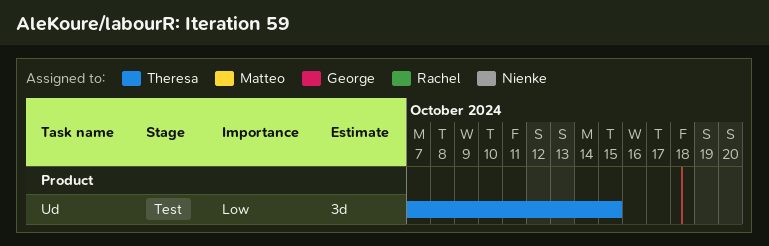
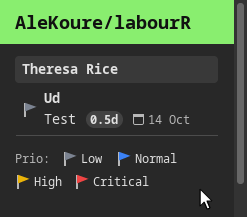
Ud, estimate: 3d -> 0.5d
Ud, due: Oct 15 -> Oct 14

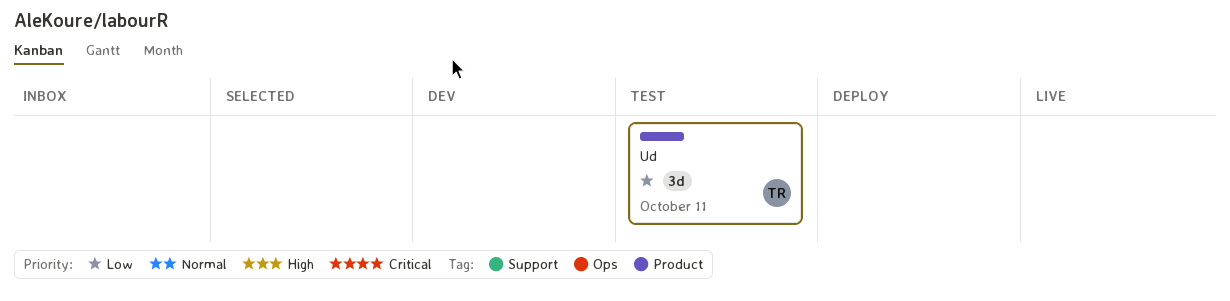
Ud, estimate: 0.5d -> 3d
Ud, due: Oct 14 -> Oct 11

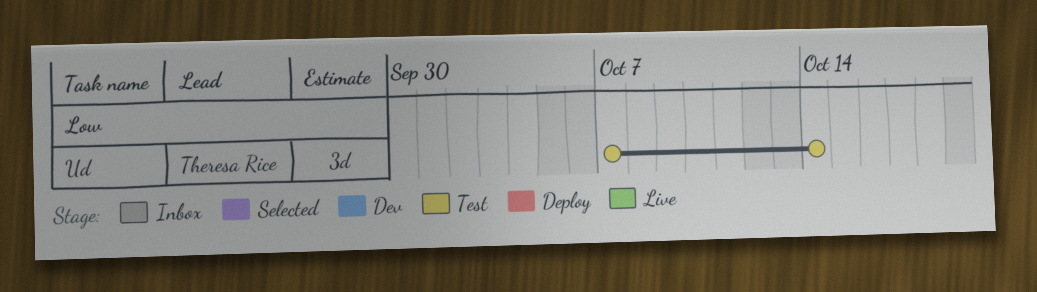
Ud, due: Oct 11 -> Oct 14

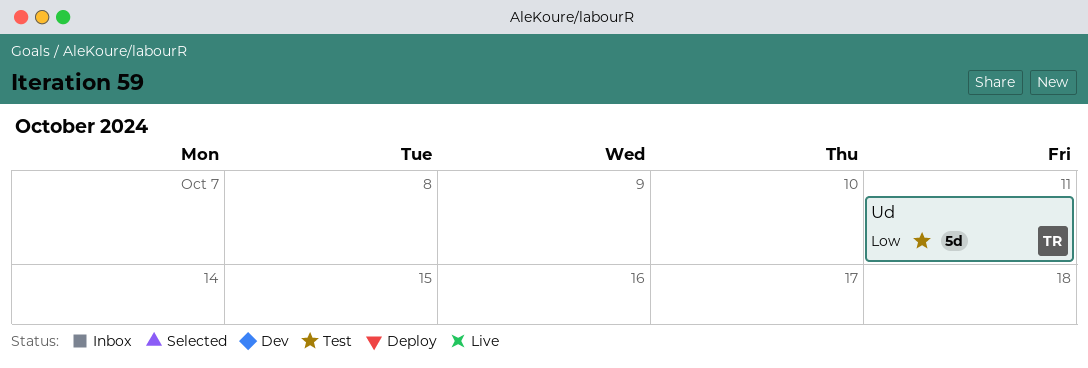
Ud, estimate: 3d -> 5d
Ud, due: Oct 14 -> Oct 11

